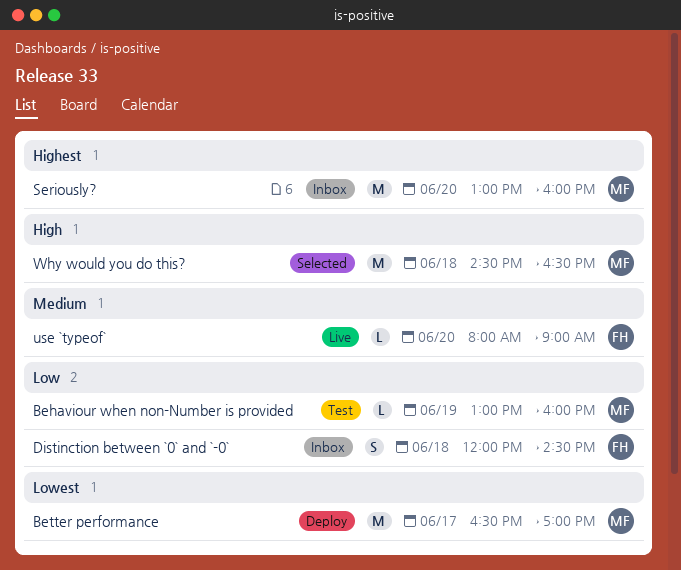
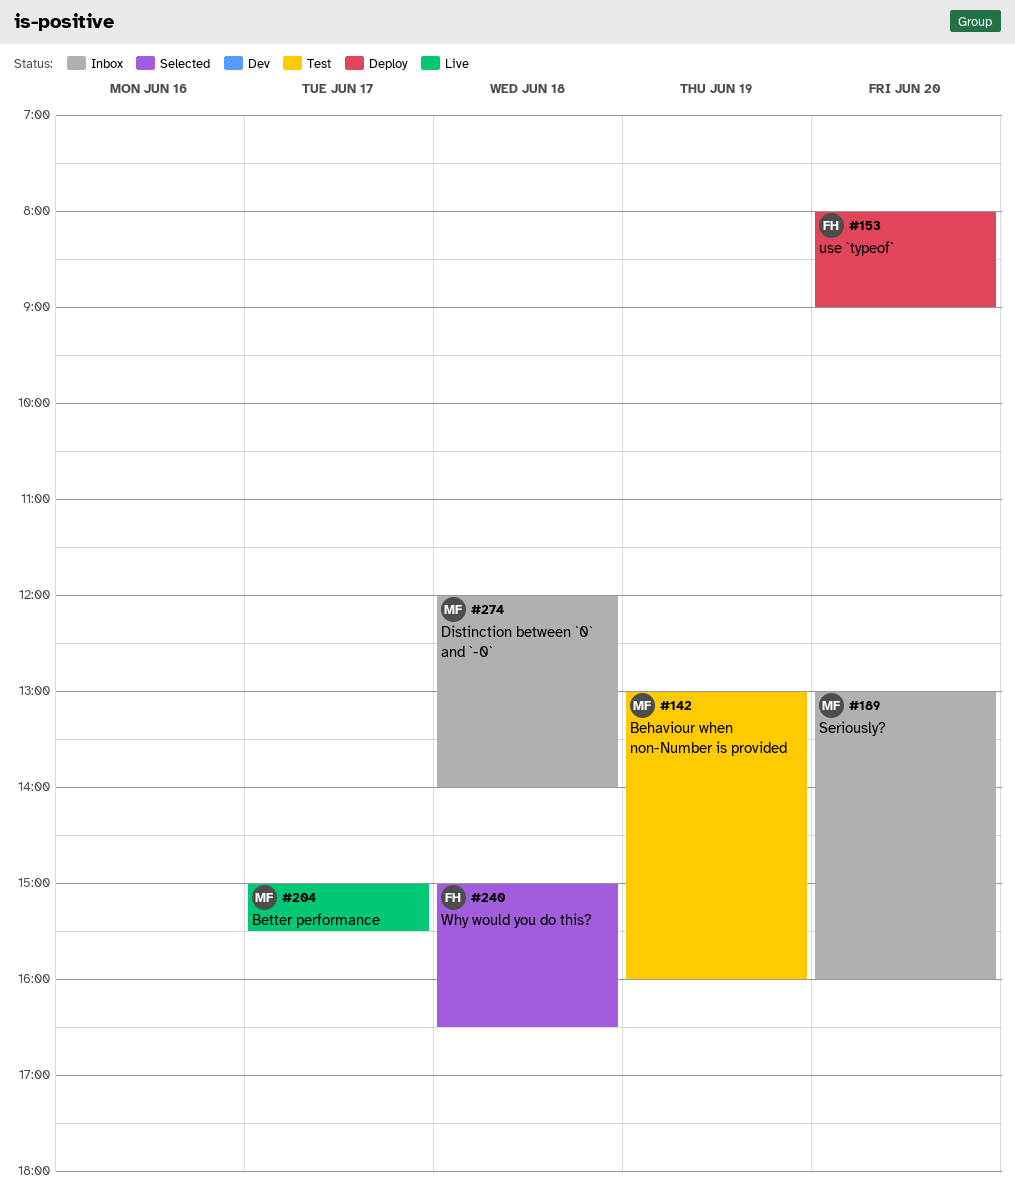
Better performance, status: Deploy -> Live
Better performance, begins: 16:30 -> 15:00
Better performance, ends: 17:00 -> 15:30
Distinction between `0` and `-0`, owner: FH -> MF
Distinction between `0` and `-0`, ends: 14:30 -> 14:00
use `typeof`, status: Live -> Deploy
Why would you do this?, owner: MF -> FH
Why would you do this?, begins: 14:30 -> 15:00

